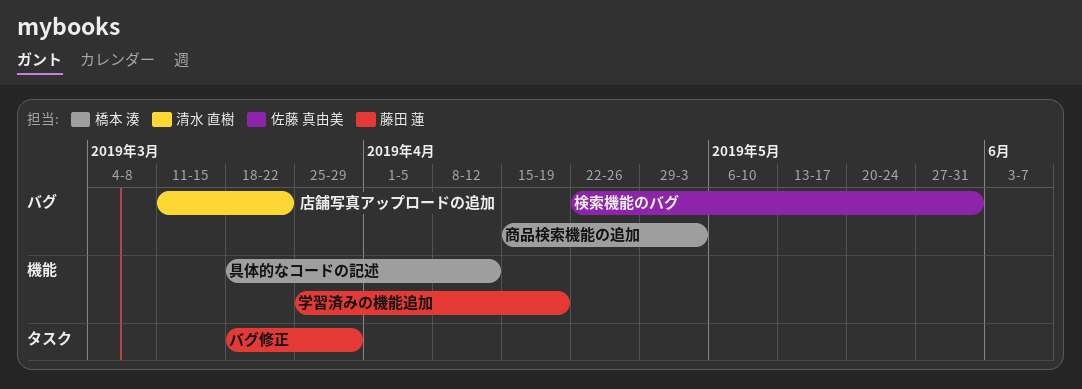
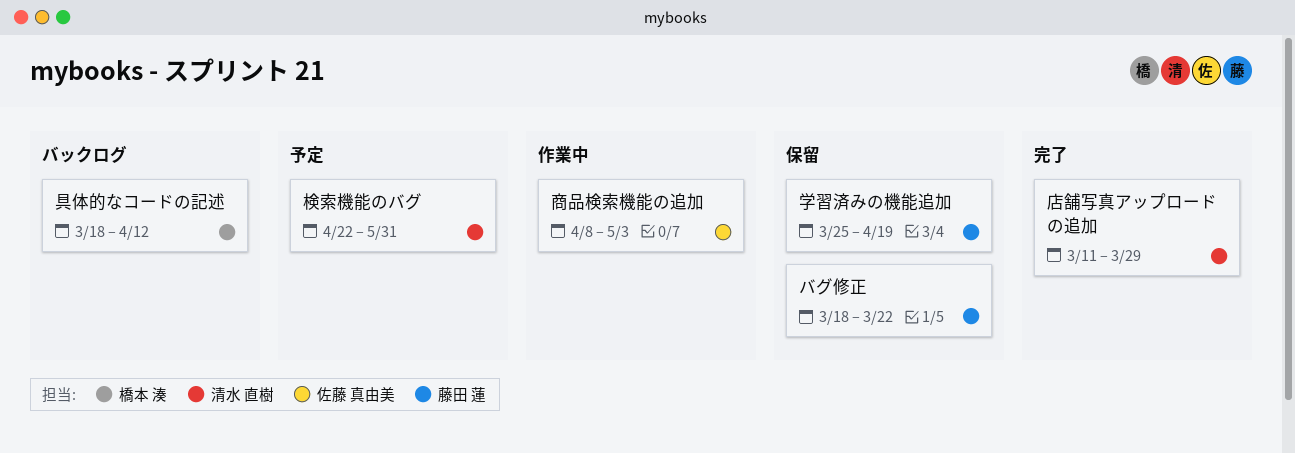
バグ修正, due: Mar 29 -> Mar 22
商品検索機能の追加, owner: 橋本 湊 -> 佐藤 真由美
商品検索機能の追加, start: Apr 15 -> Apr 8
店舗写真アップロードの追加, due: Mar 22 -> Mar 29
検索機能のバグ, owner: 佐藤 真由美 -> 清水 直樹

